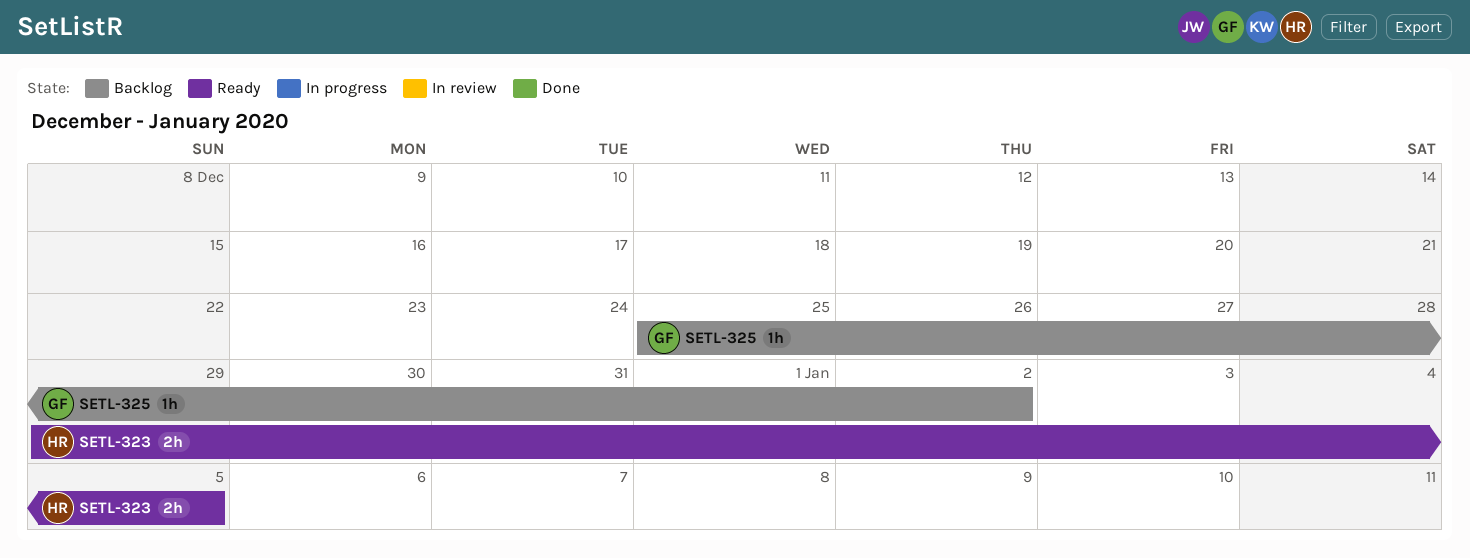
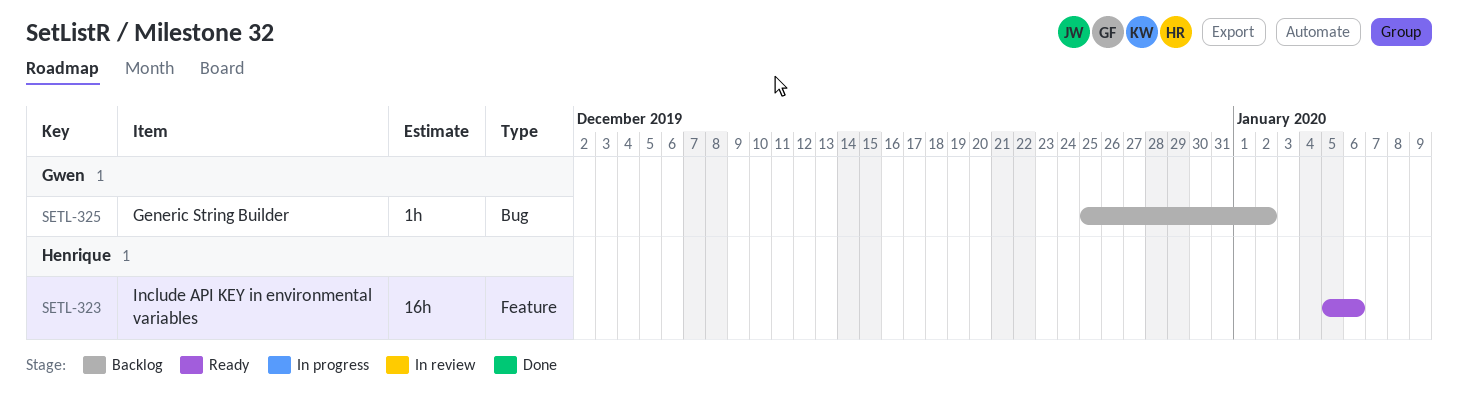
SETL-323, estimate: 2h -> 16h
SETL-323, start: Dec 29 -> Jan 5
SETL-323, due: Jan 5 -> Jan 6

